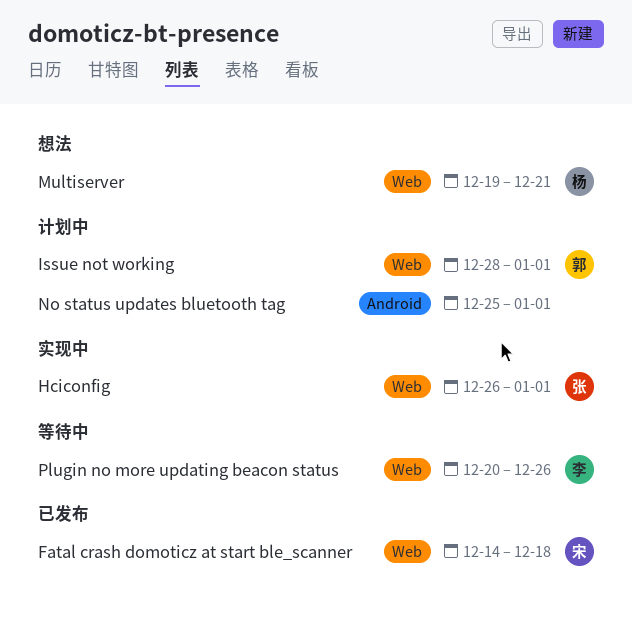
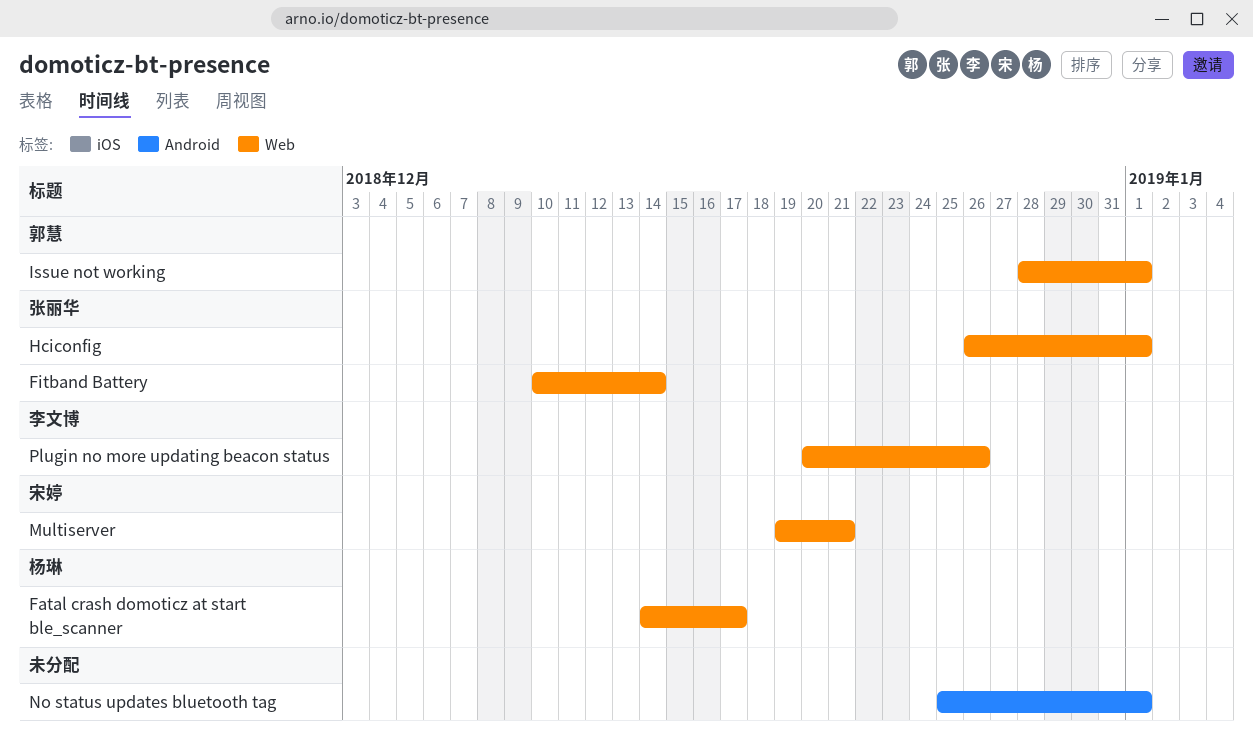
Fatal crash domoticz at start ble_scanner, owner: 宋婷 -> 杨琳
Fatal crash domoticz at start ble_scanner, due: Dec 18 -> Dec 17
Fitband Battery: none -> present
Multiserver, owner: 杨琳 -> 宋婷

